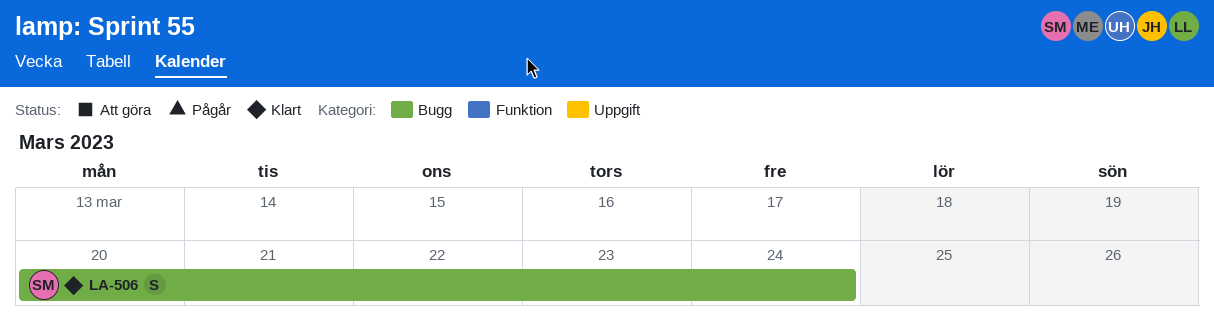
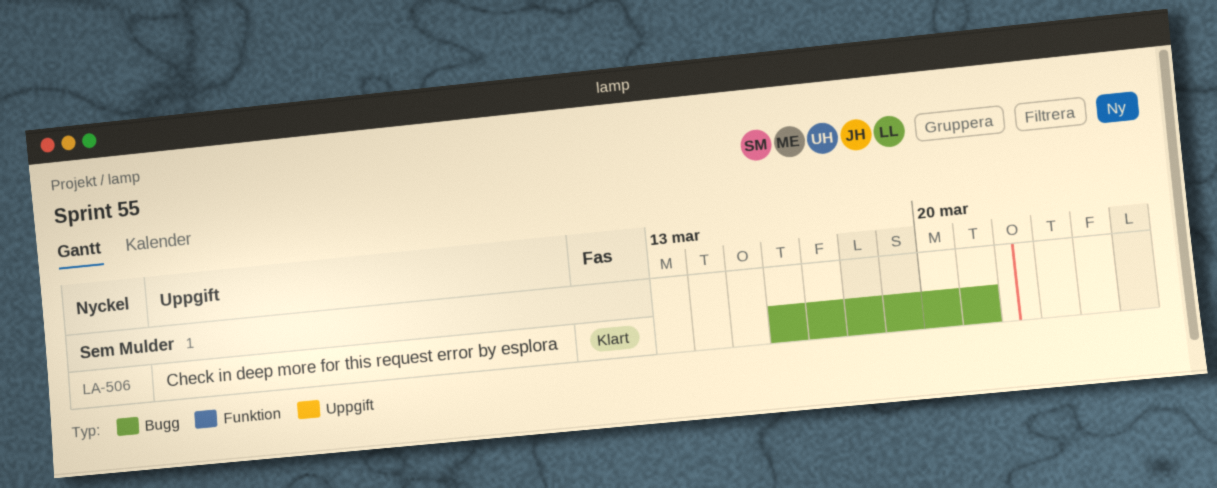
LA-506, start: Mar 20 -> Mar 16
LA-506, due: Mar 24 -> Mar 21

